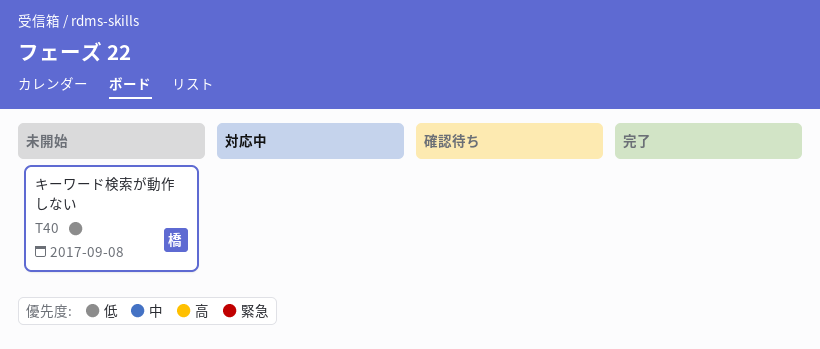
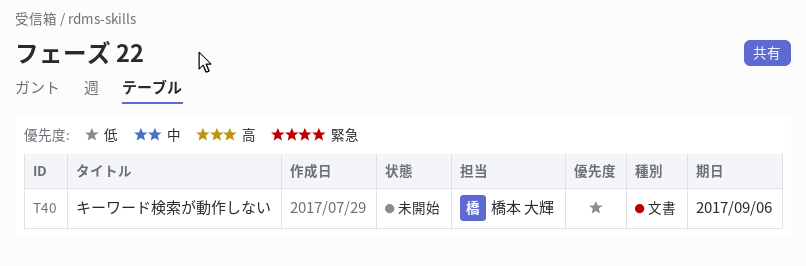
T40, due: Sep 8 -> Sep 6

